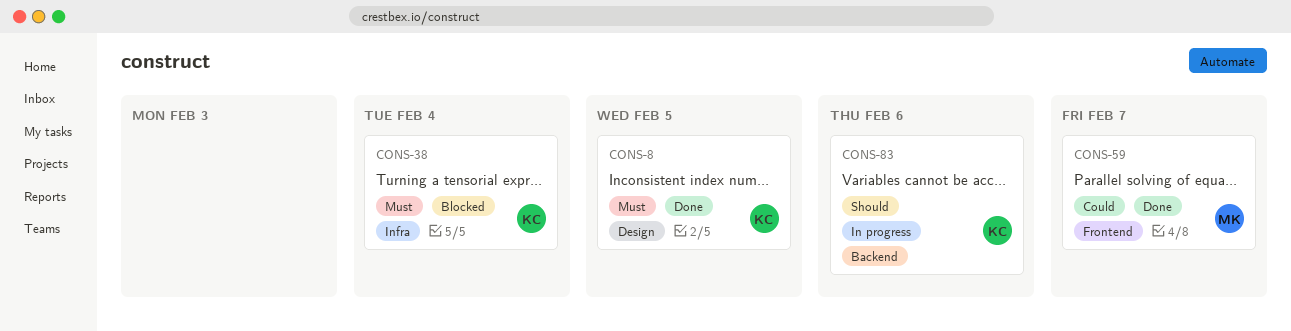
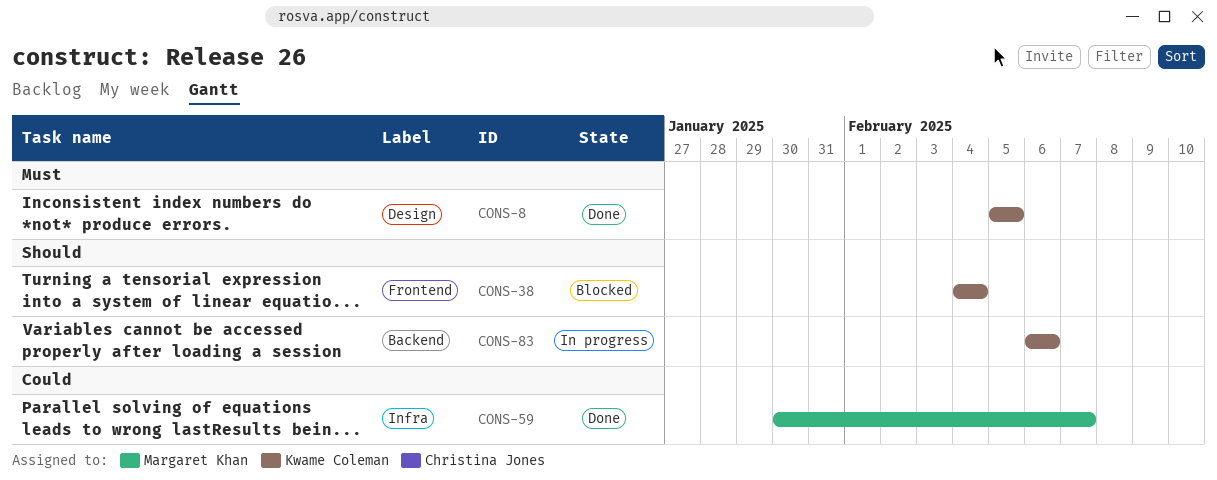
CONS-38, priority: Must -> Should
CONS-38, label: Infra -> Frontend
CONS-59, label: Frontend -> Infra

